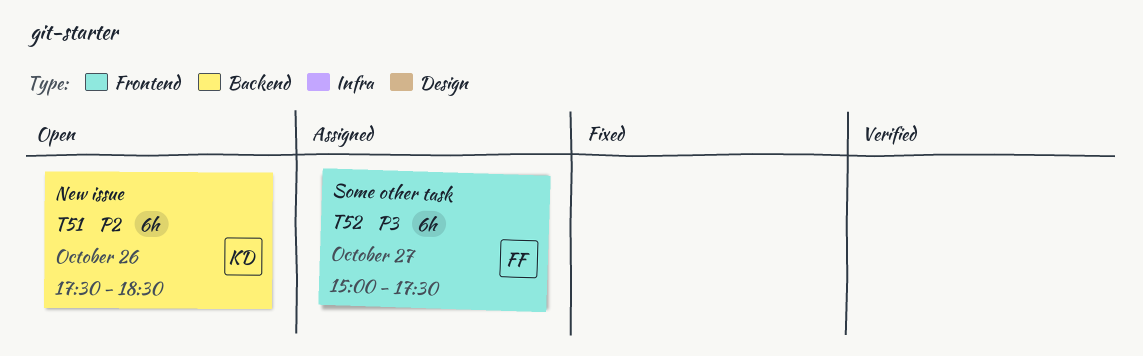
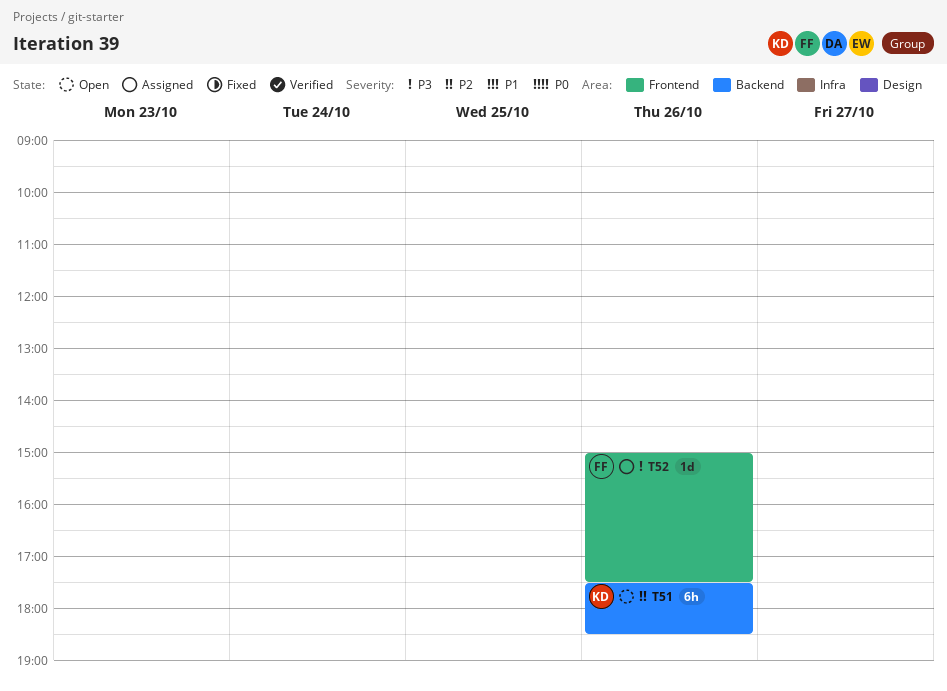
T52, estimate: 6h -> 1d
T52, day: Oct 27 -> Oct 26

